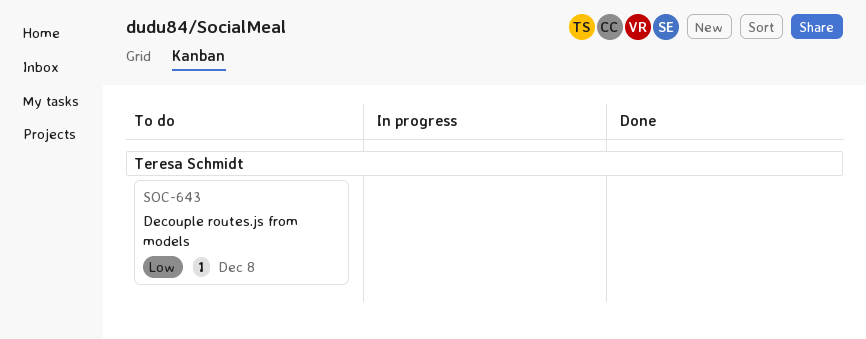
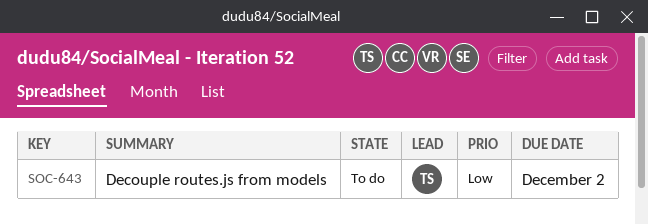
SOC-643, due: Dec 8 -> Dec 2

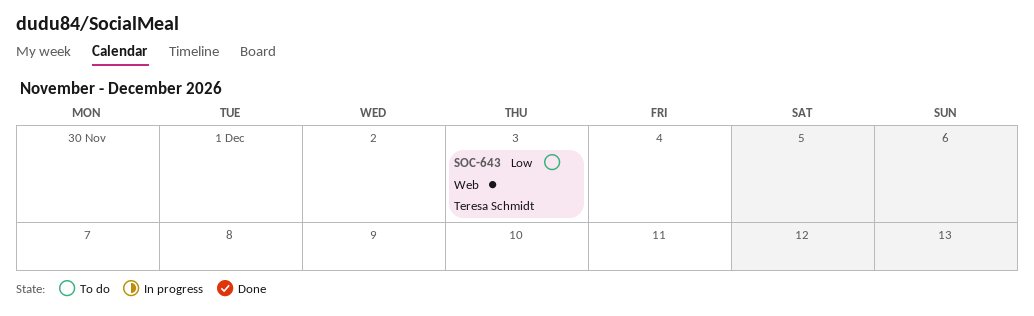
SOC-643, due: Dec 2 -> Dec 3

